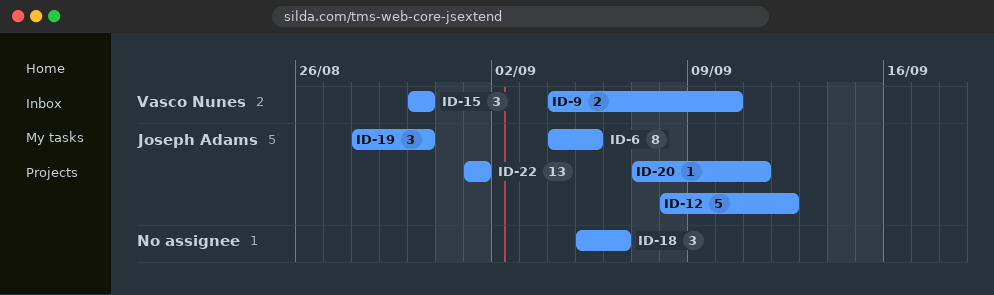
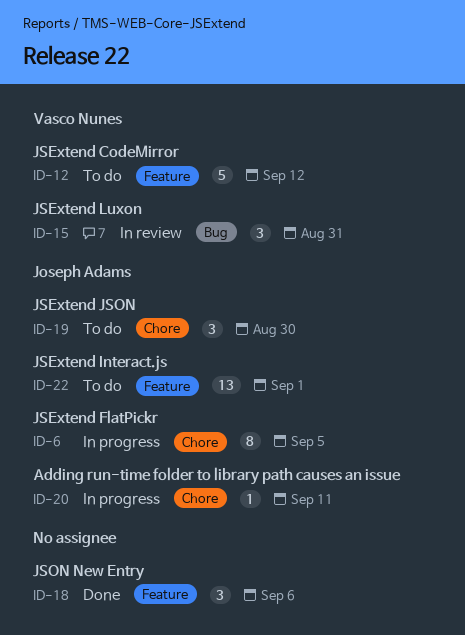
ID-9: present -> none
ID-12, owner: Joseph Adams -> Vasco Nunes
ID-15, due: Aug 30 -> Aug 31

